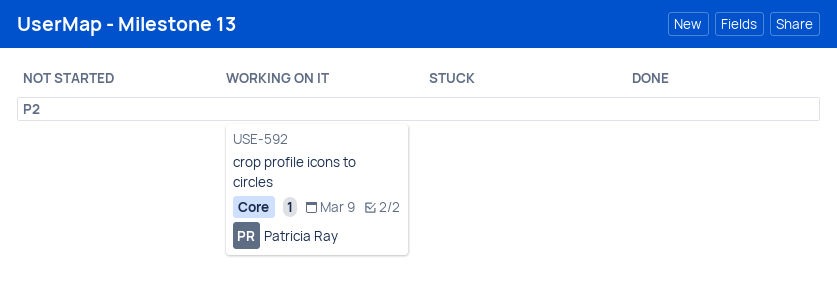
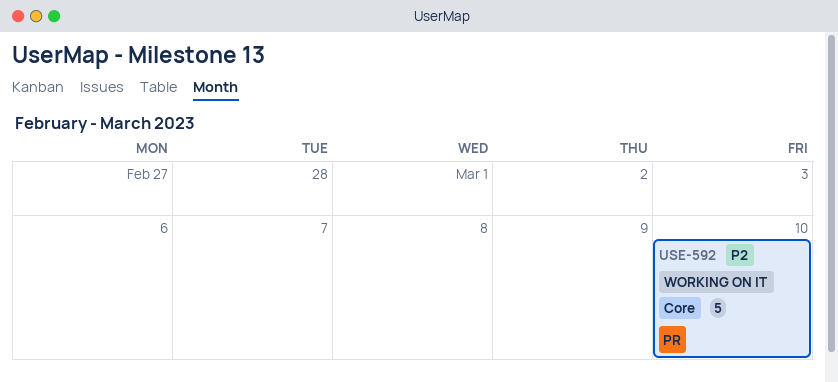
USE-592, estimate: 1 -> 5
USE-592, due: Mar 9 -> Mar 10

